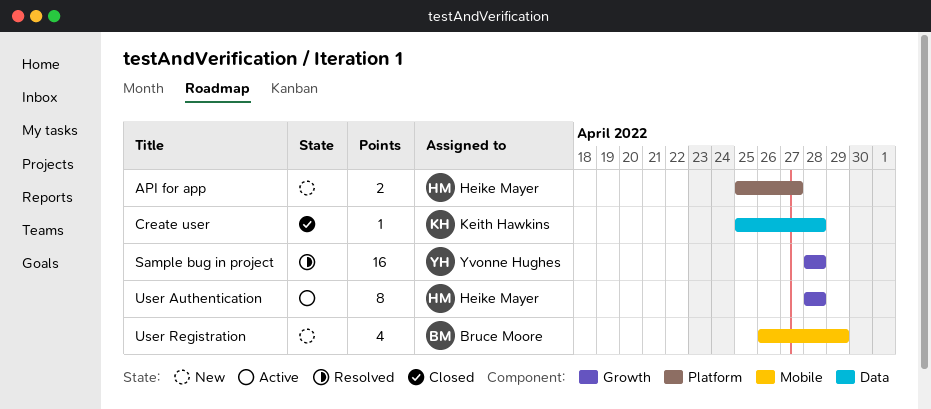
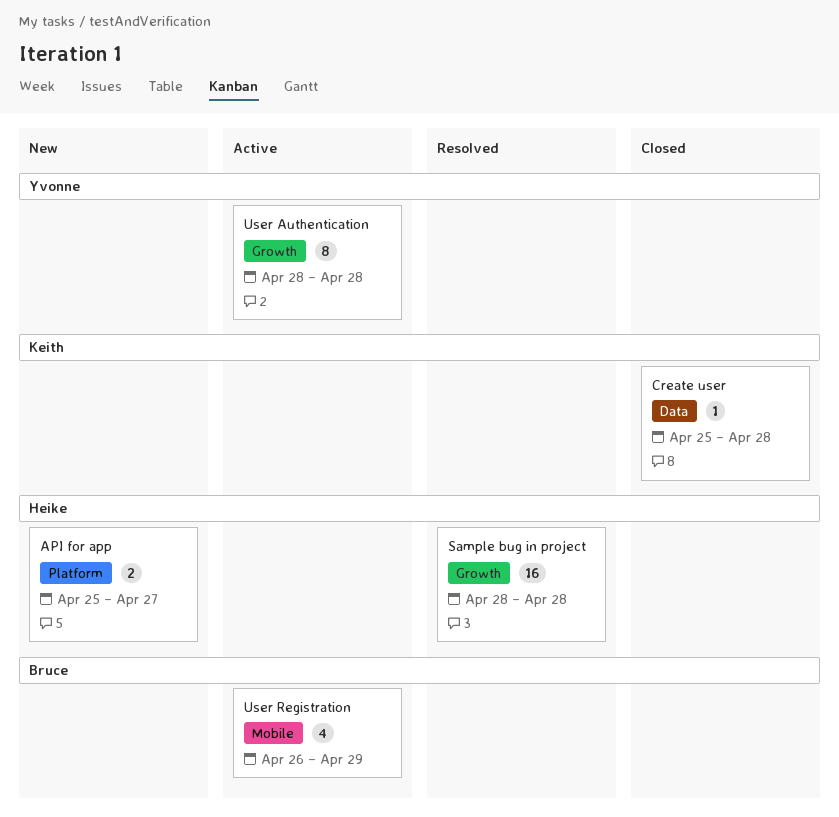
Sample bug in project, owner: Yvonne Hughes -> Heike Mayer
User Authentication, owner: Heike Mayer -> Yvonne Hughes
User Registration, status: New -> Active

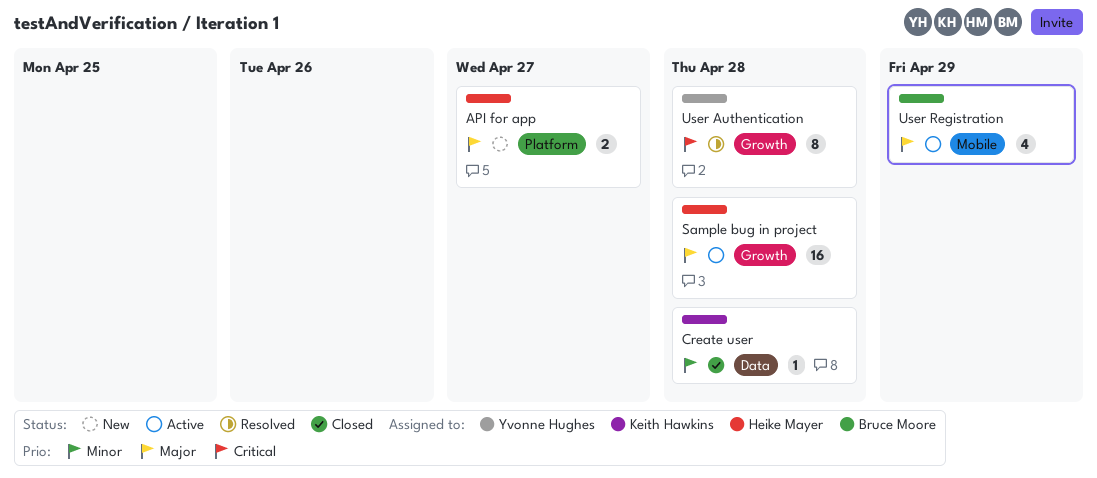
Sample bug in project, status: Resolved -> Active
User Authentication, status: Active -> Resolved

